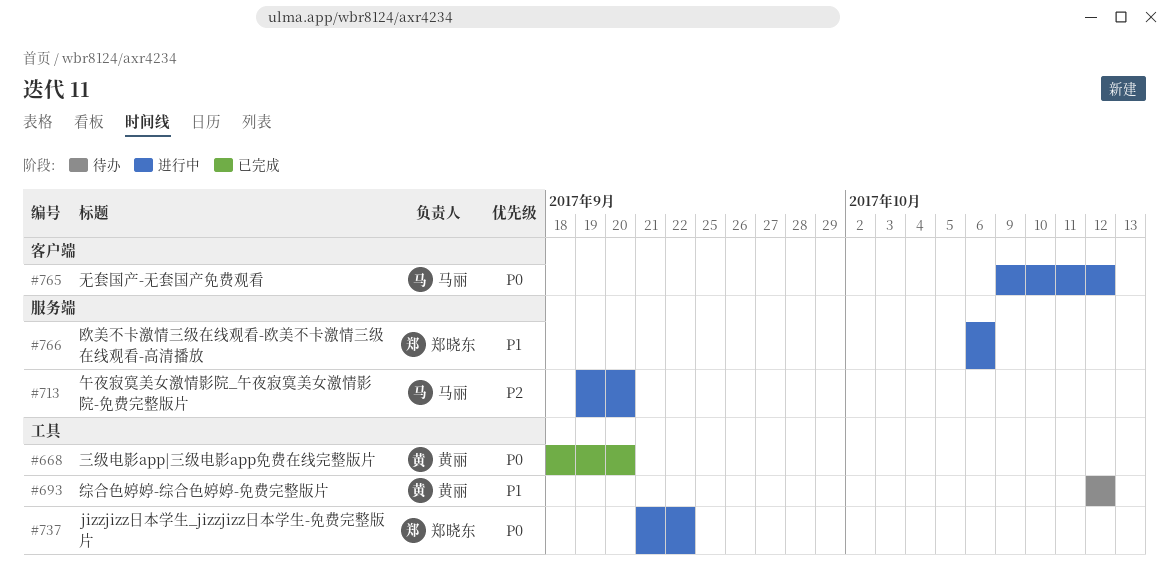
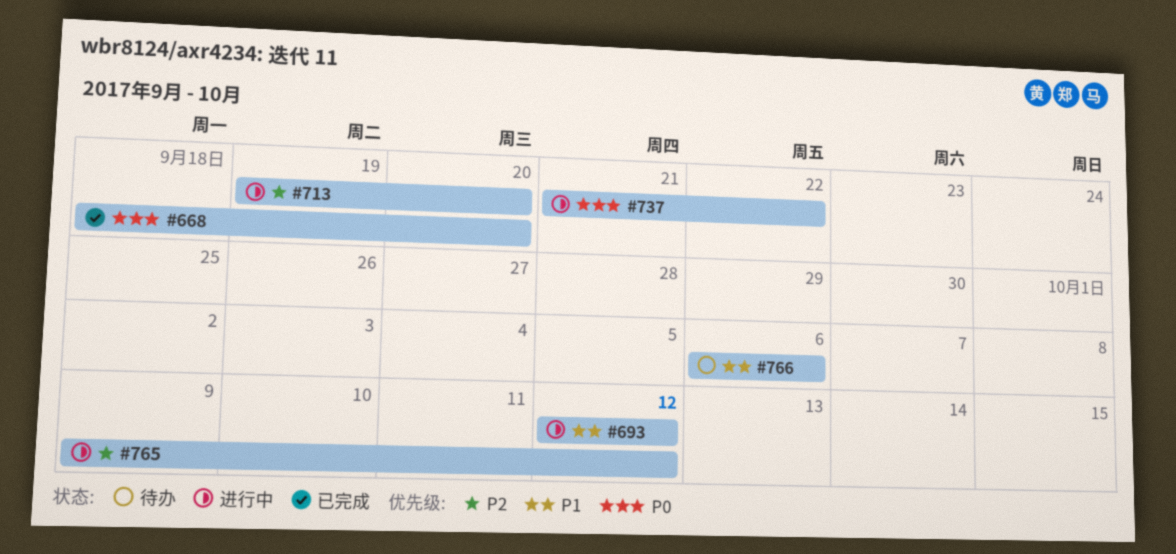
#693, status: 待办 -> 进行中
#765, priority: P0 -> P2
#766, status: 进行中 -> 待办

